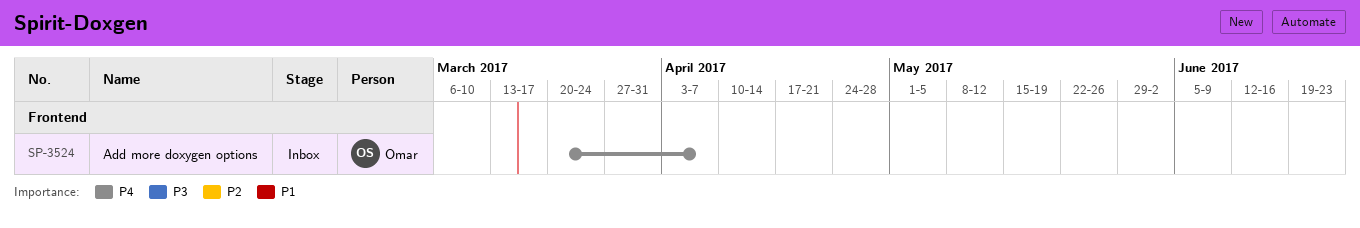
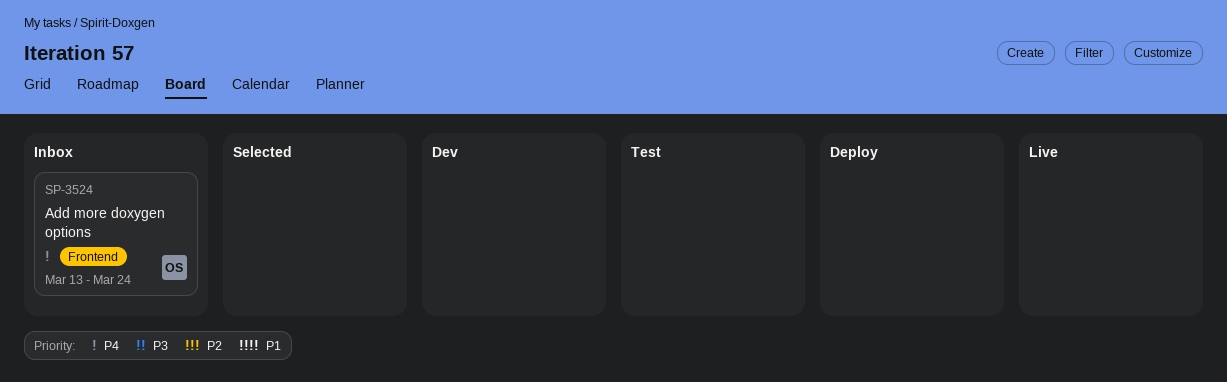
SP-3524, start: Mar 20 -> Mar 13
SP-3524, due: Apr 7 -> Mar 24

